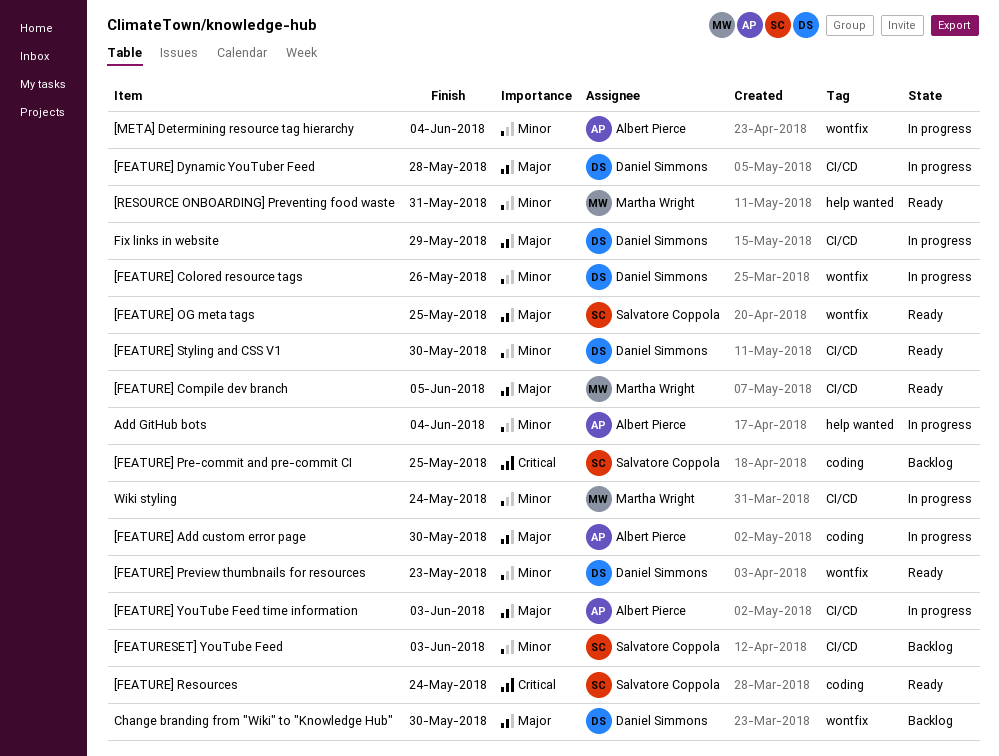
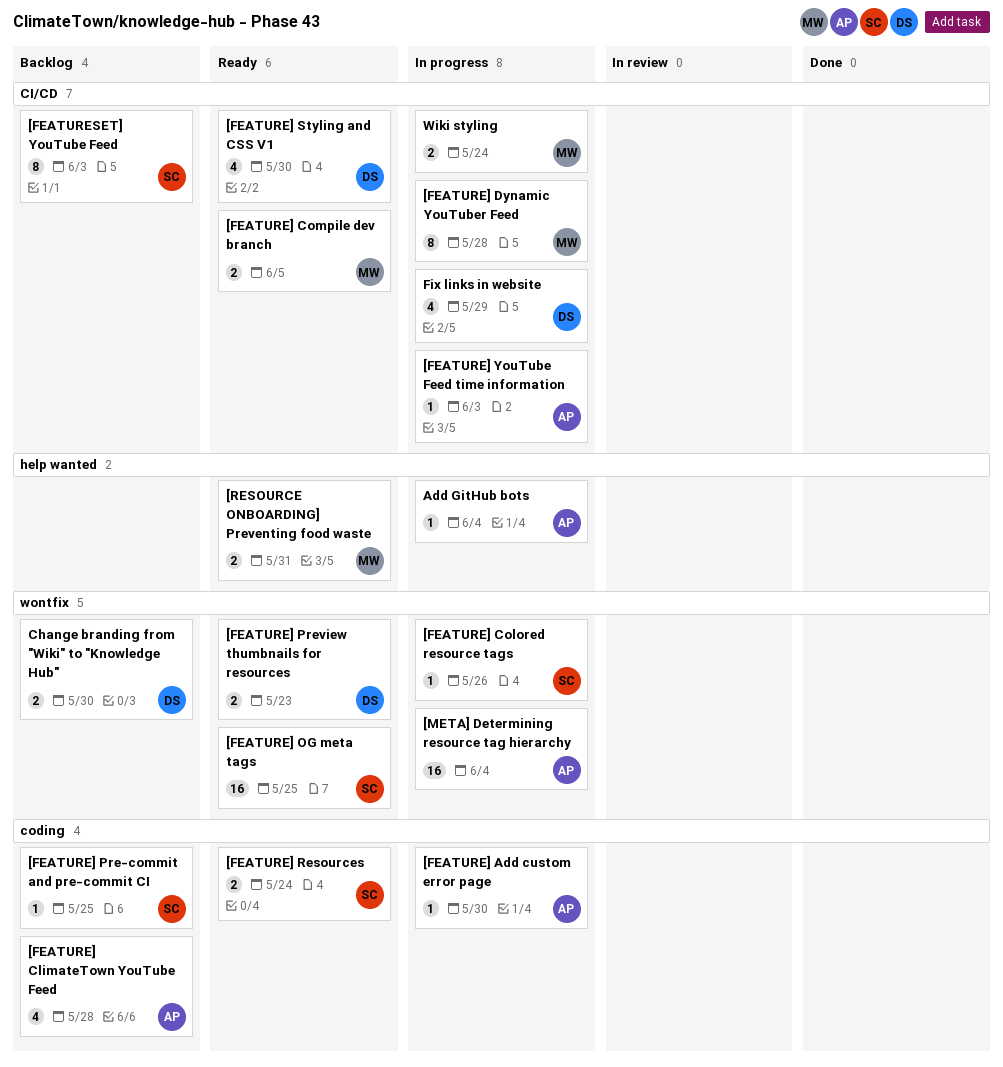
[FEATURE] ClimateTown YouTube Feed: none -> present
[FEATURE] Colored resource tags, owner: Daniel Simmons -> Salvatore Coppola
[FEATURE] Dynamic YouTuber Feed, owner: Daniel Simmons -> Martha Wright

